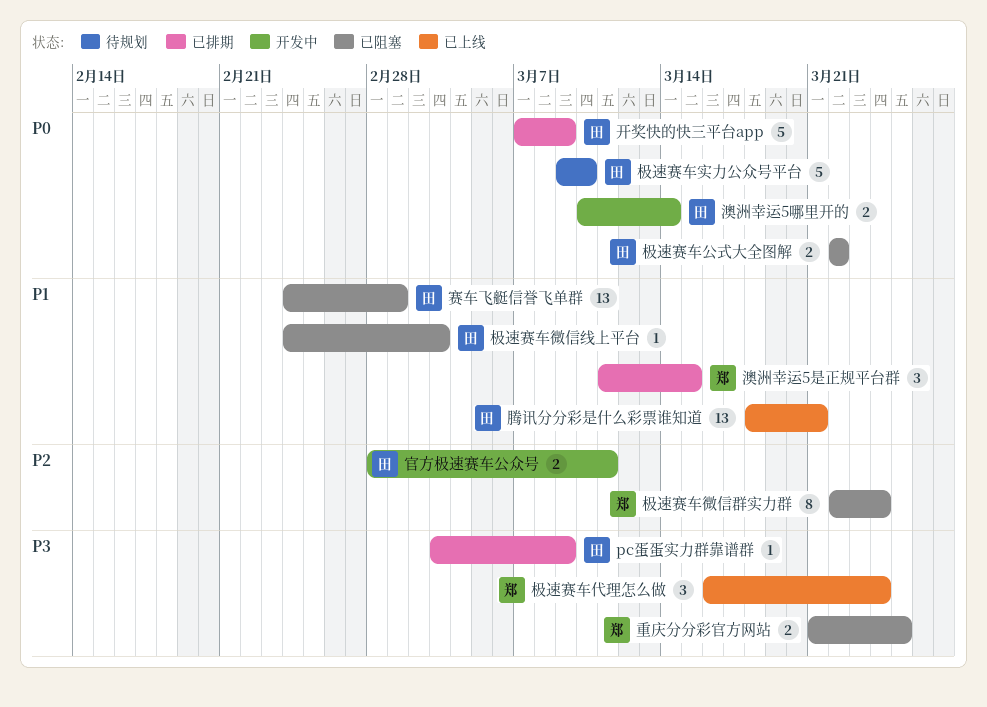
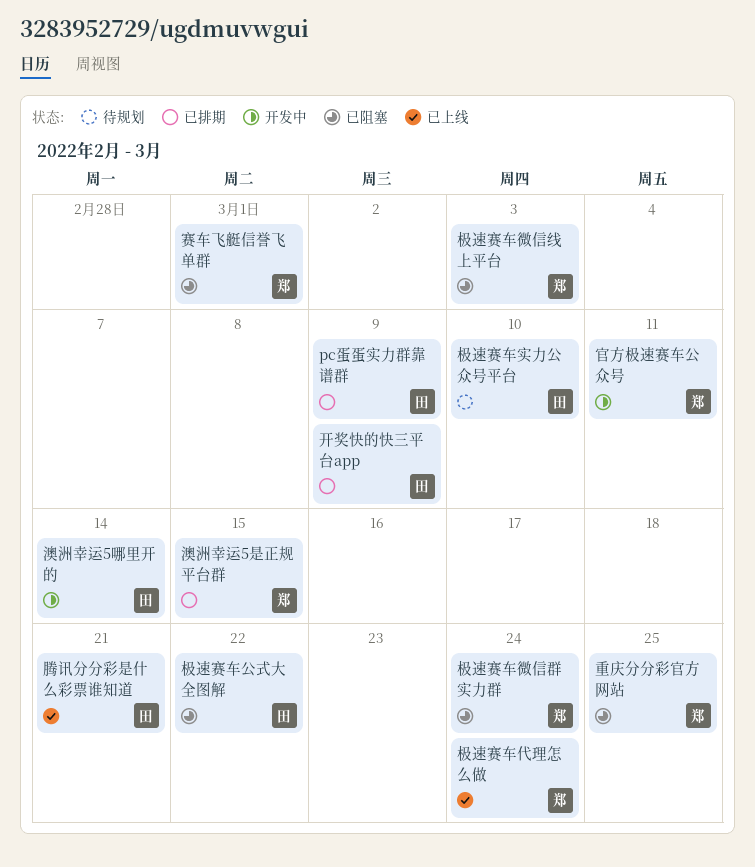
官方极速赛车公众号, owner: 田 -> 郑
极速赛车微信线上平台, owner: 田 -> 郑
赛车飞艇信誉飞单群, owner: 田 -> 郑

